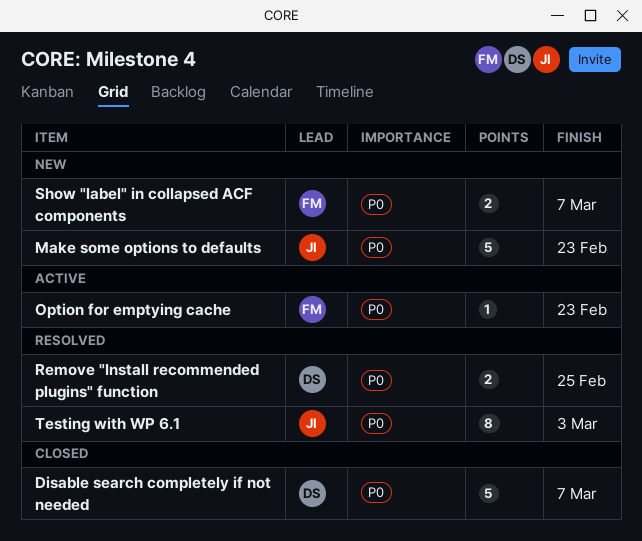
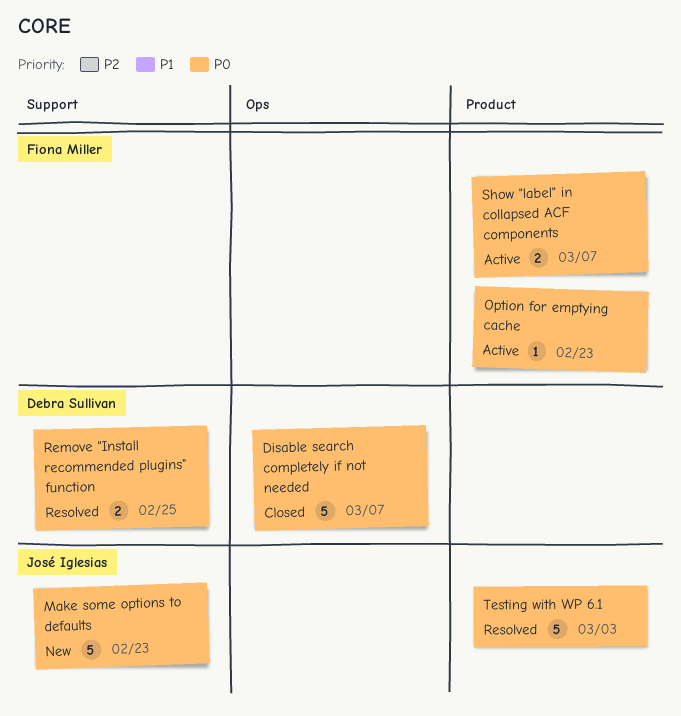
Show "label" in collapsed ACF components, status: New -> Active
Testing with WP 6.1, estimate: 8 -> 5

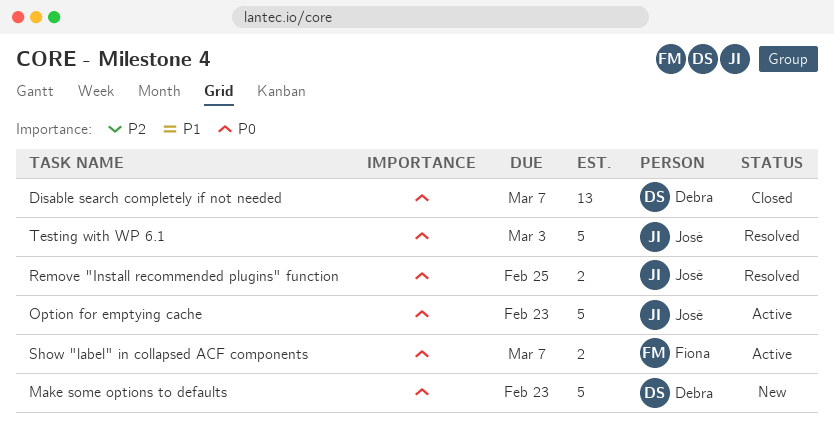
Disable search completely if not needed, estimate: 5 -> 13
Make some options to defaults, owner: José Iglesias -> Debra Sullivan
Option for emptying cache, owner: Fiona Miller -> José Iglesias
Option for emptying cache, estimate: 1 -> 5
Remove "Install recommended plugins" function, owner: Debra Sullivan -> José Iglesias

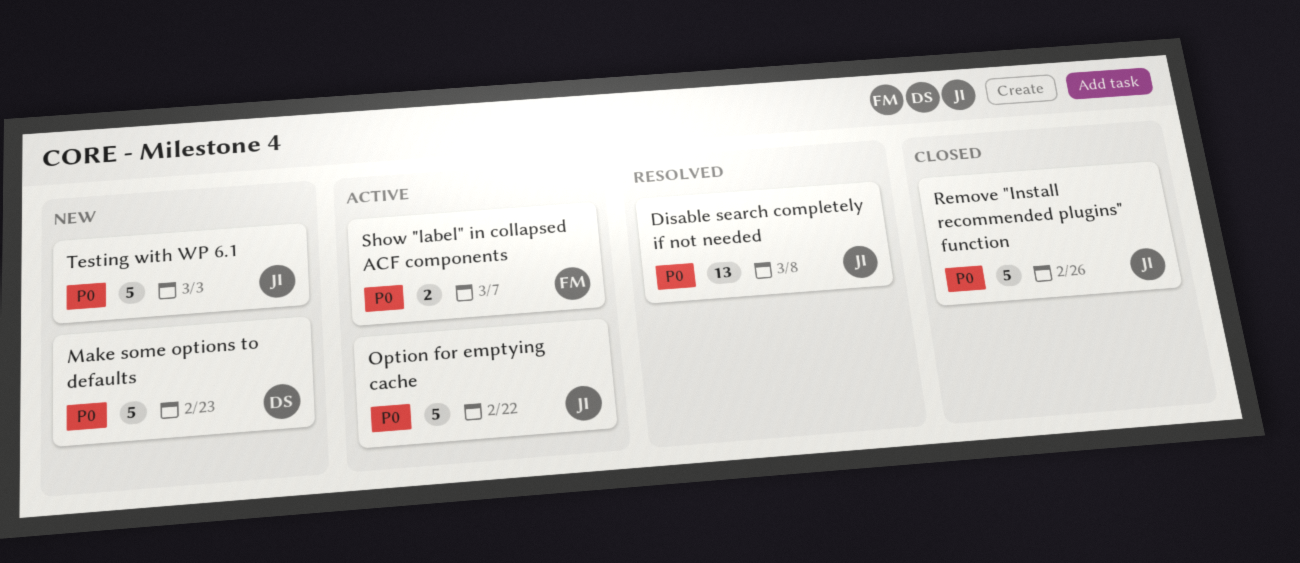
Disable search completely if not needed, status: Closed -> Resolved
Disable search completely if not needed, owner: Debra -> José
Disable search completely if not needed, due: Mar 7 -> Mar 8
Option for emptying cache, due: Feb 23 -> Feb 22
Remove "Install recommended plugins" function, status: Resolved -> Closed
Remove "Install recommended plugins" function, estimate: 2 -> 5
Remove "Install recommended plugins" function, due: Feb 25 -> Feb 26
Testing with WP 6.1, status: Resolved -> New

